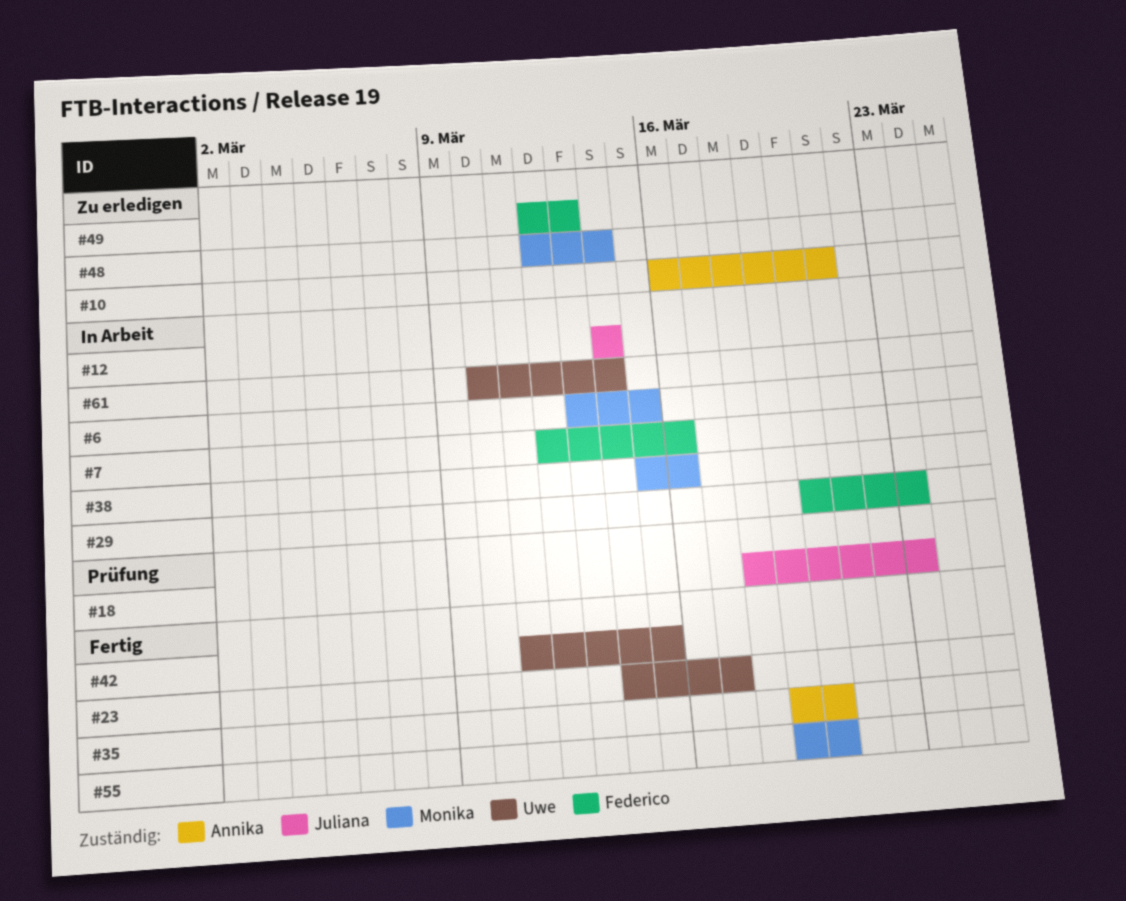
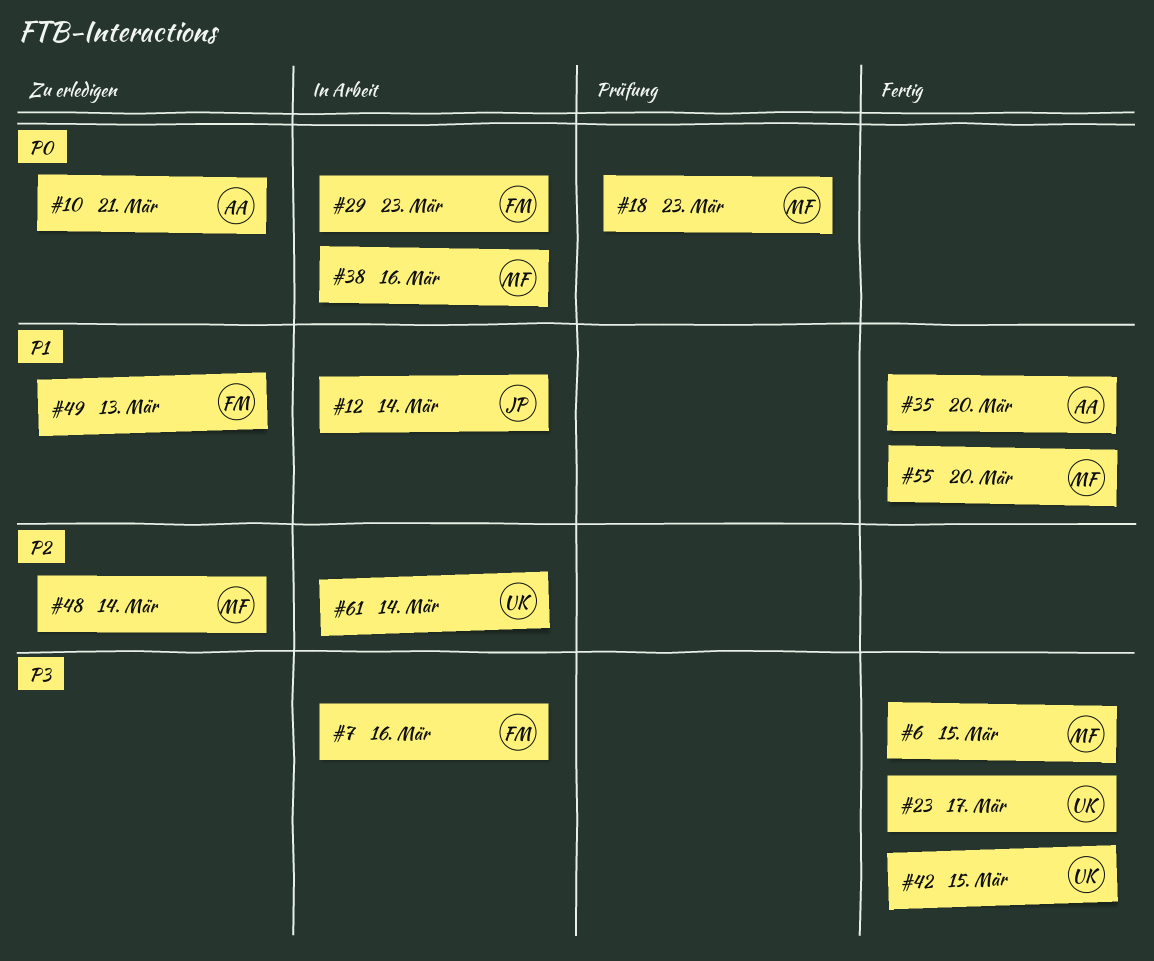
#6, status: In Arbeit -> Fertig
#18, owner: Juliana -> Monika

